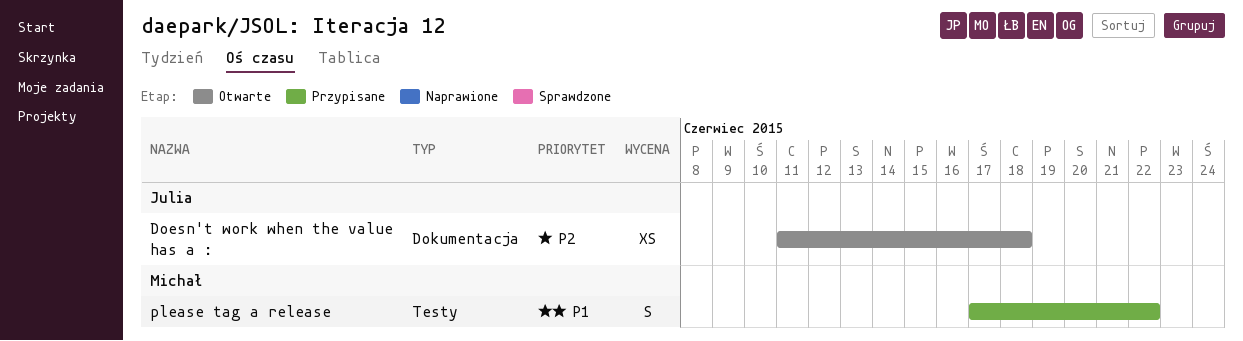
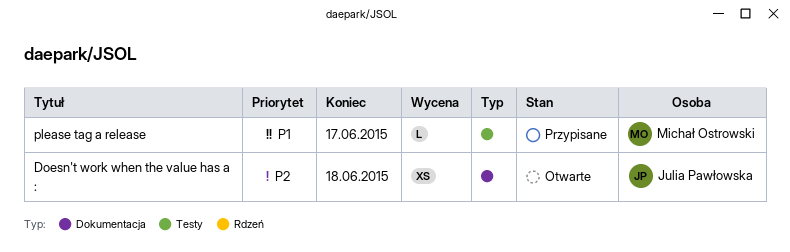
please tag a release, estimate: S -> L
please tag a release, due: Jun 22 -> Jun 17

